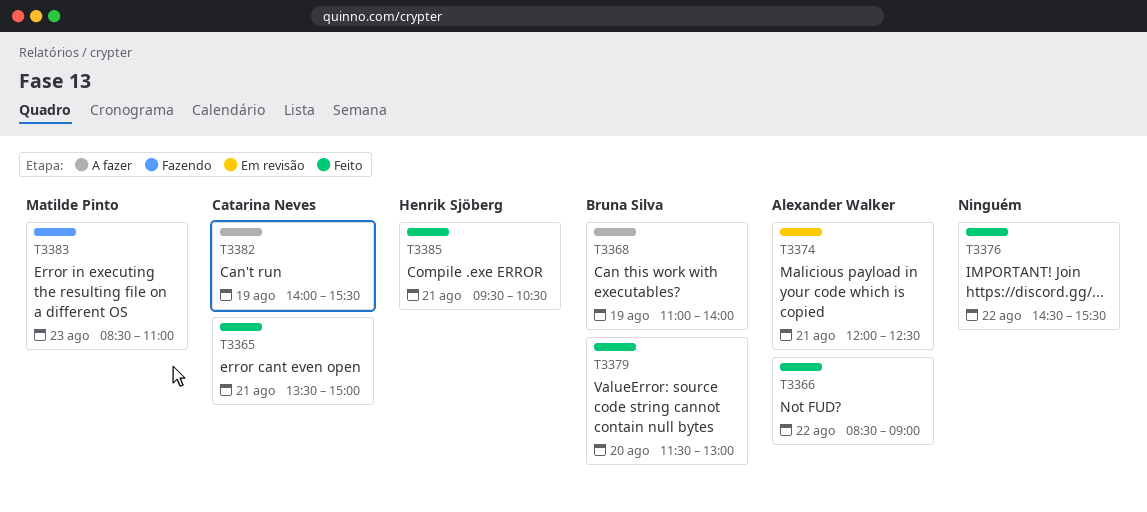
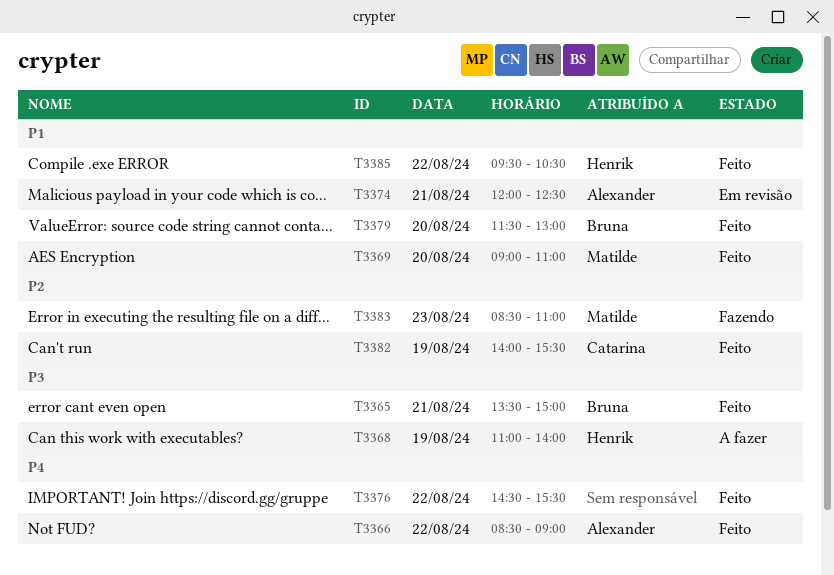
T3365, owner: Catarina Neves -> Bruna Silva
T3368, owner: Bruna Silva -> Henrik Sjöberg
T3369: none -> present
T3382, status: A fazer -> Feito
T3385, day: Aug 21 -> Aug 22

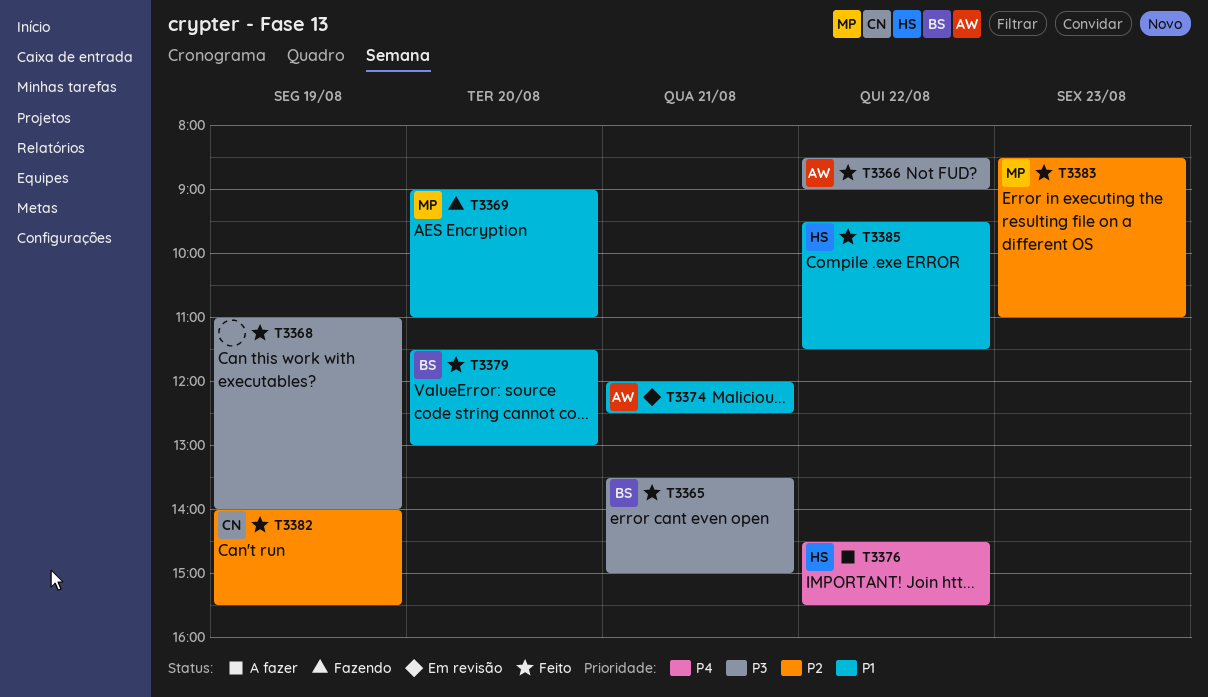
T3366, priority: P4 -> P3
T3368, status: A fazer -> Feito
T3368, owner: Henrik -> none
T3369, status: Feito -> Fazendo
T3376, status: Feito -> A fazer
T3376, owner: none -> Henrik
T3383, status: Fazendo -> Feito
T3385, ends: 10:30 -> 11:30

